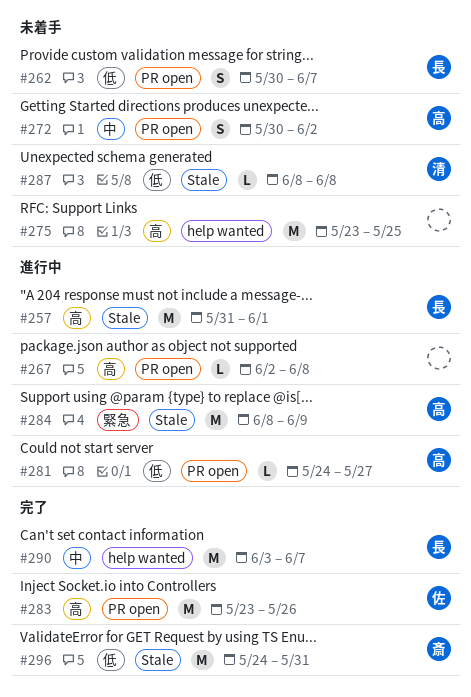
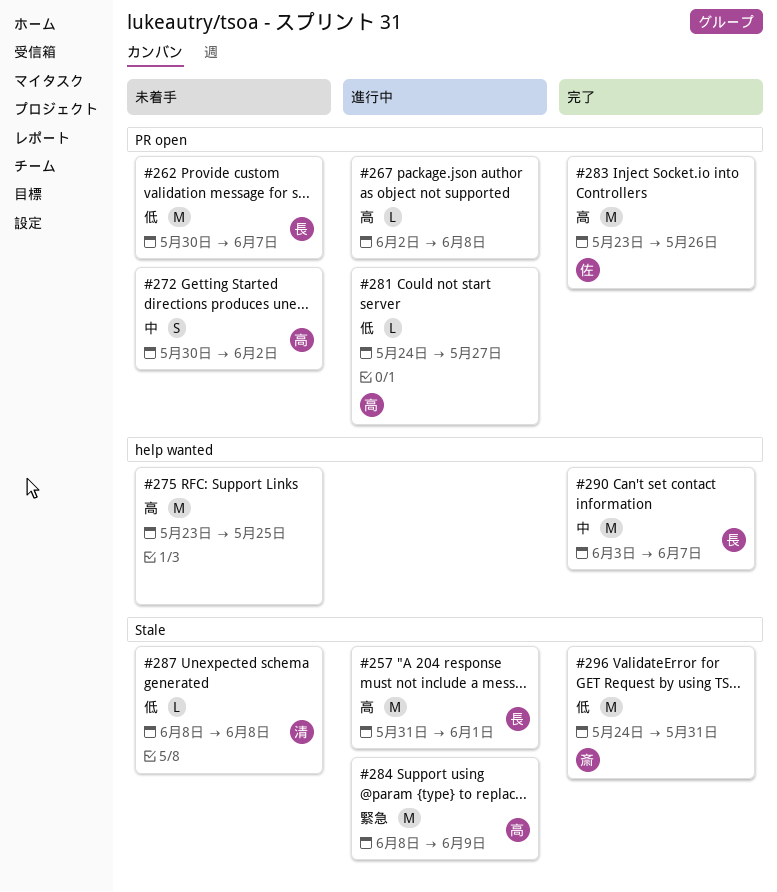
#262, estimate: S -> M

